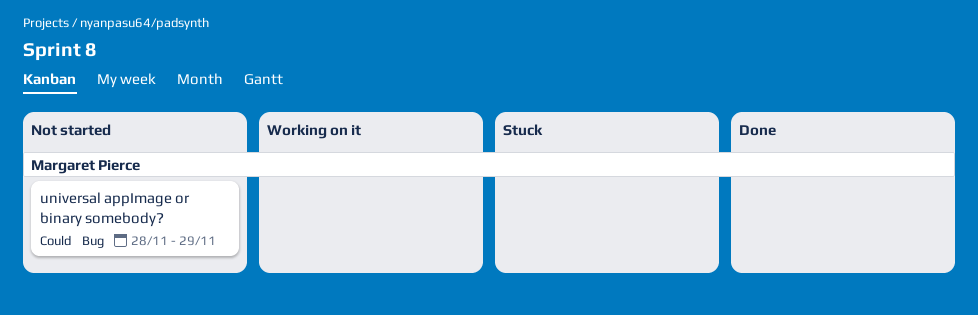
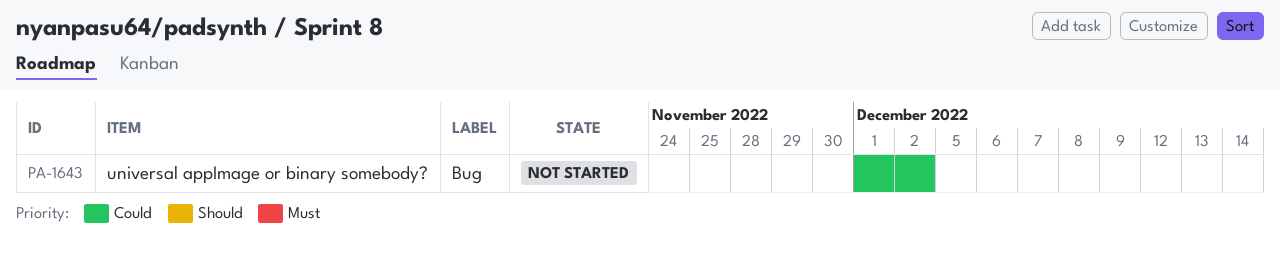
universal appImage or binary somebody?, start: Nov 28 -> Dec 1
universal appImage or binary somebody?, due: Nov 29 -> Dec 2

